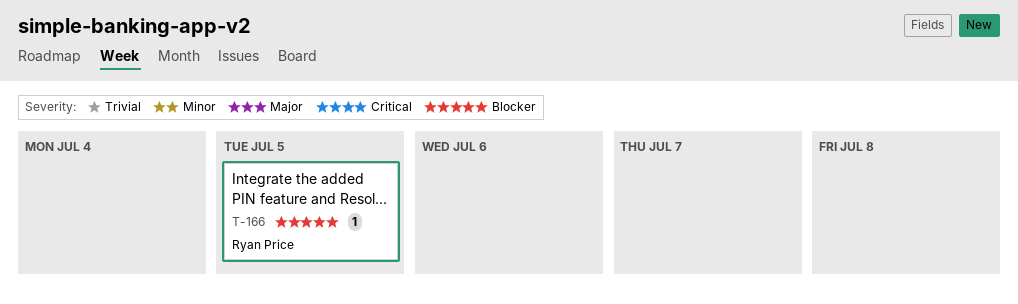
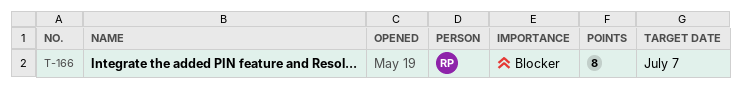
T-166, estimate: 1 -> 8
T-166, due: Jul 5 -> Jul 7

